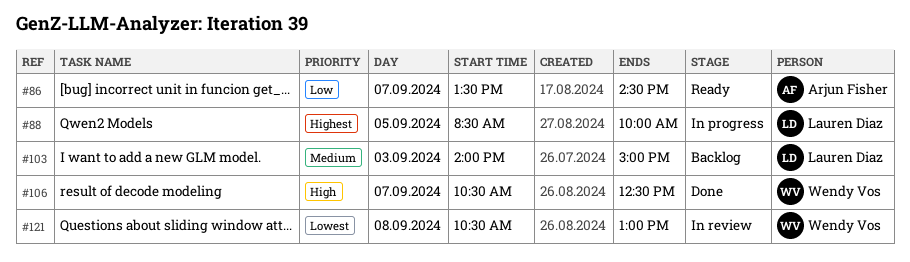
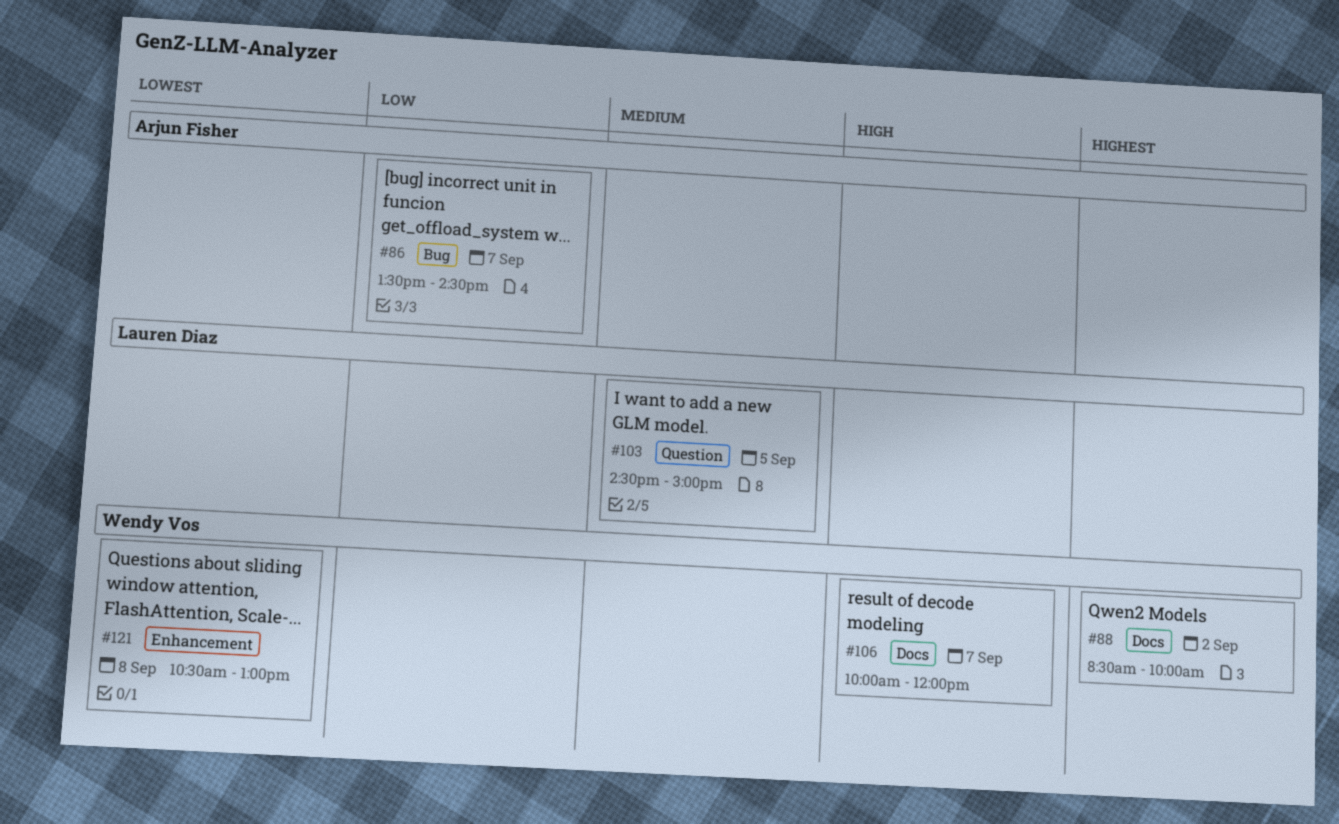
#88, owner: Lauren Diaz -> Wendy Vos
#88, day: Sep 5 -> Sep 2
#103, day: Sep 3 -> Sep 5
#103, begins: 14:00 -> 14:30
#106, begins: 10:30 -> 10:00
#106, ends: 12:30 -> 12:00

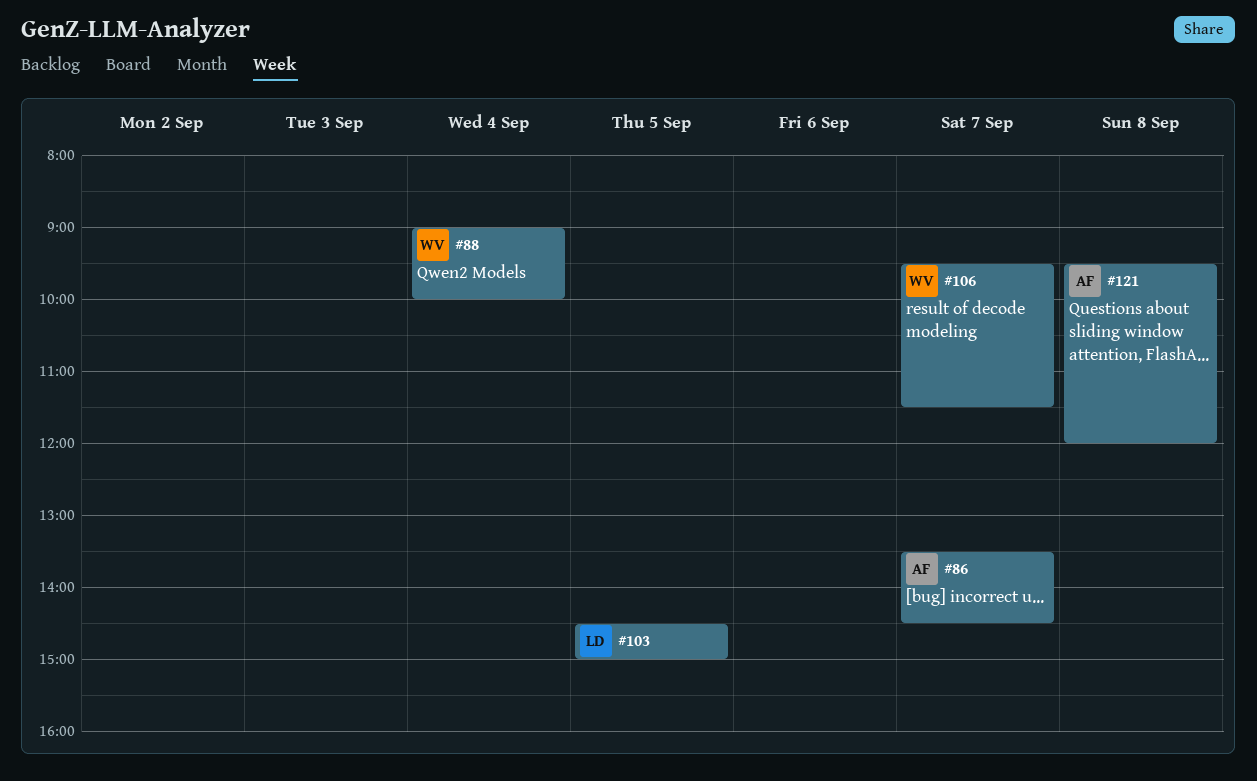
#88, day: Sep 2 -> Sep 4
#88, begins: 08:30 -> 09:00
#106, begins: 10:00 -> 09:30
#106, ends: 12:00 -> 11:30
#121, owner: Wendy Vos -> Arjun Fisher
#121, begins: 10:30 -> 09:30
#121, ends: 13:00 -> 12:00

